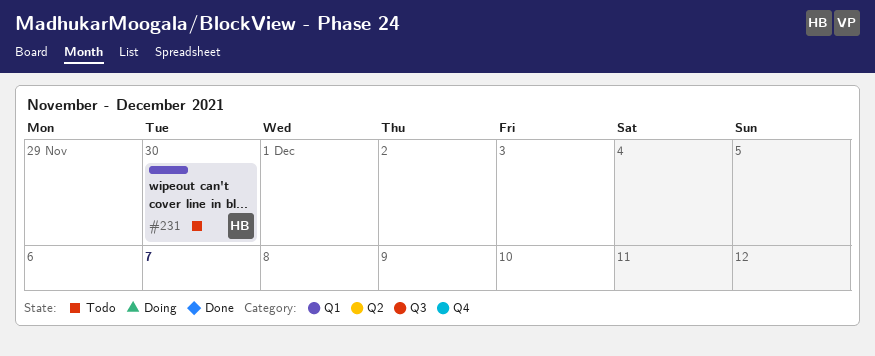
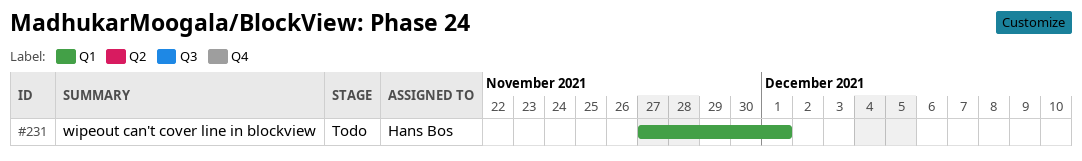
#231, due: Nov 30 -> Dec 1

